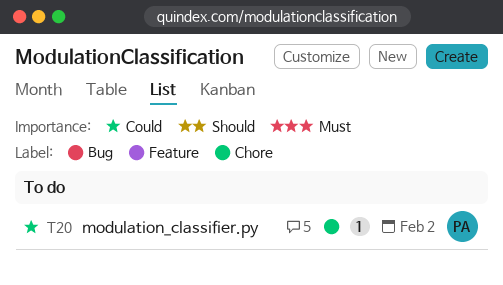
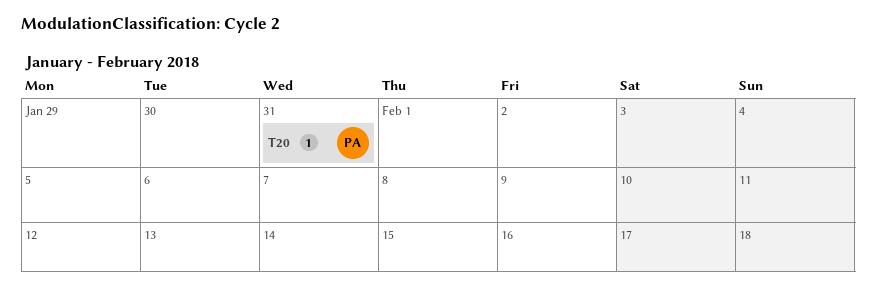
T20, due: Feb 2 -> Jan 31

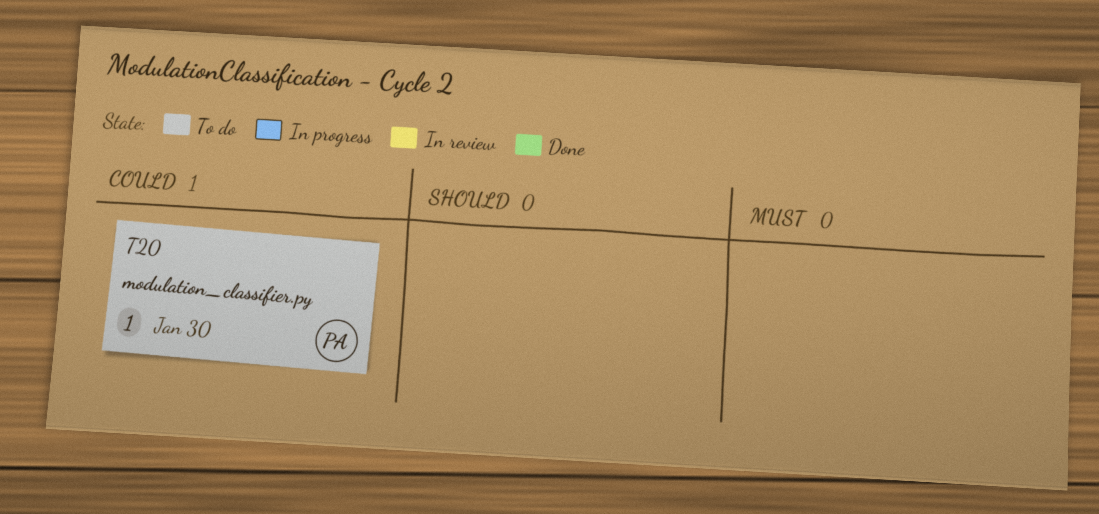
T20, due: Jan 31 -> Jan 30

